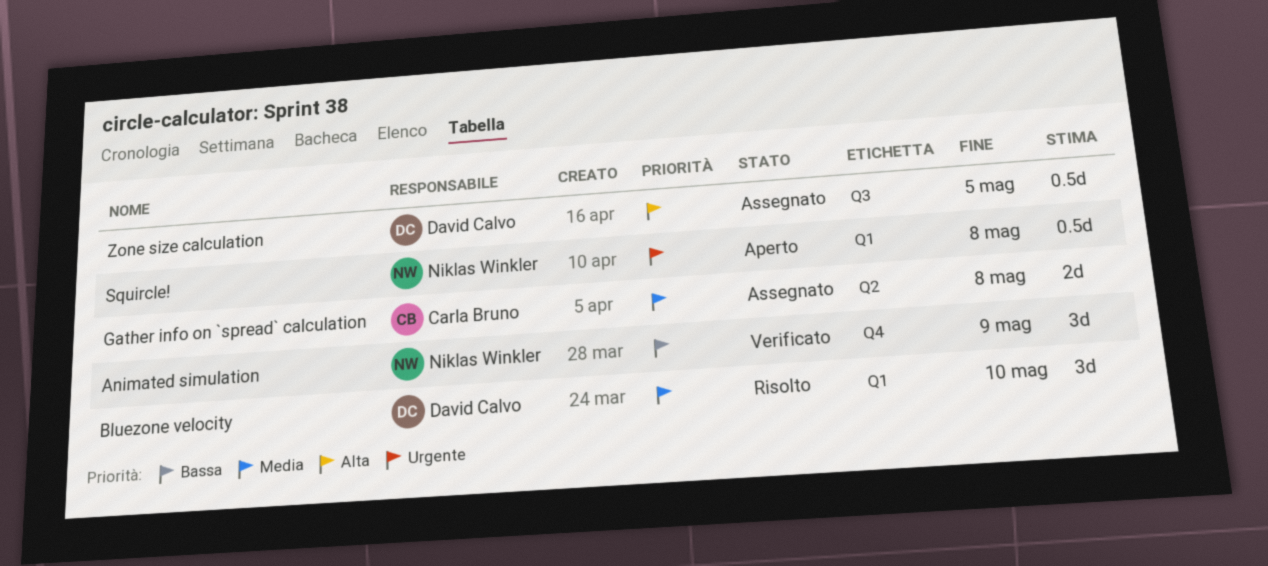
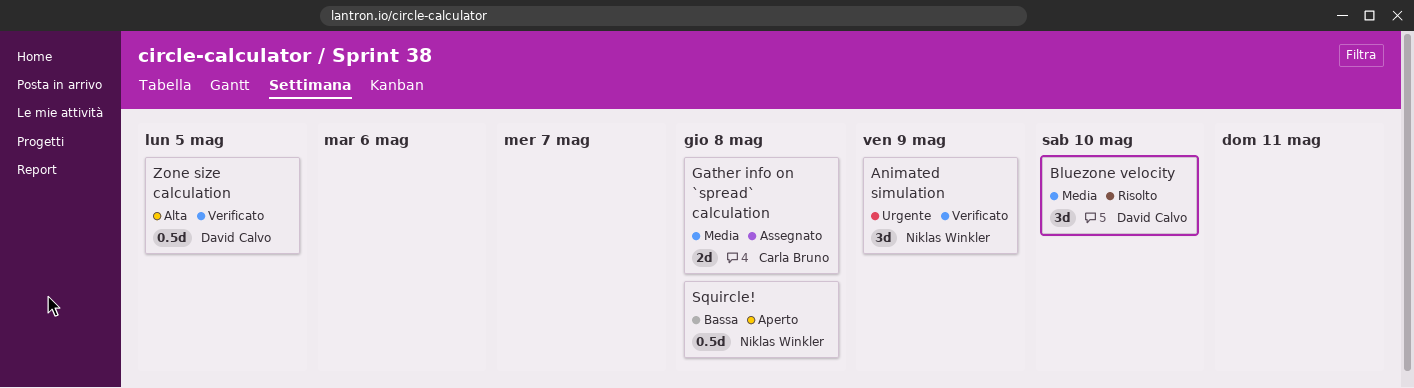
Animated simulation, priority: Bassa -> Urgente
Squircle!, priority: Urgente -> Bassa
Zone size calculation, status: Assegnato -> Verificato

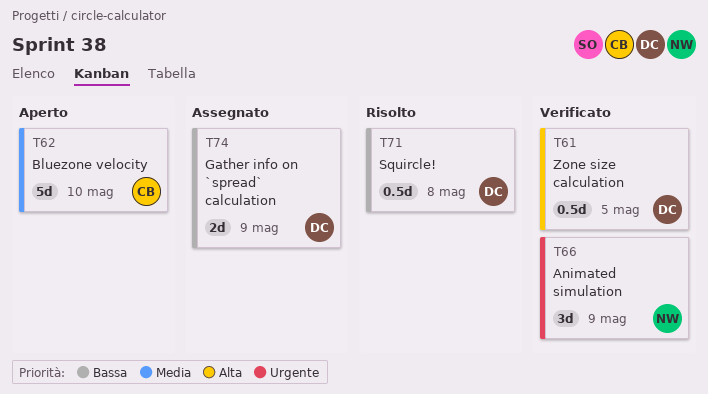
Bluezone velocity, status: Risolto -> Aperto
Bluezone velocity, owner: David Calvo -> Carla Bruno
Bluezone velocity, estimate: 3d -> 5d
Gather info on `spread` calculation, owner: Carla Bruno -> David Calvo
Gather info on `spread` calculation, priority: Media -> Bassa
Gather info on `spread` calculation, due: May 8 -> May 9
Squircle!, status: Aperto -> Risolto
Squircle!, owner: Niklas Winkler -> David Calvo

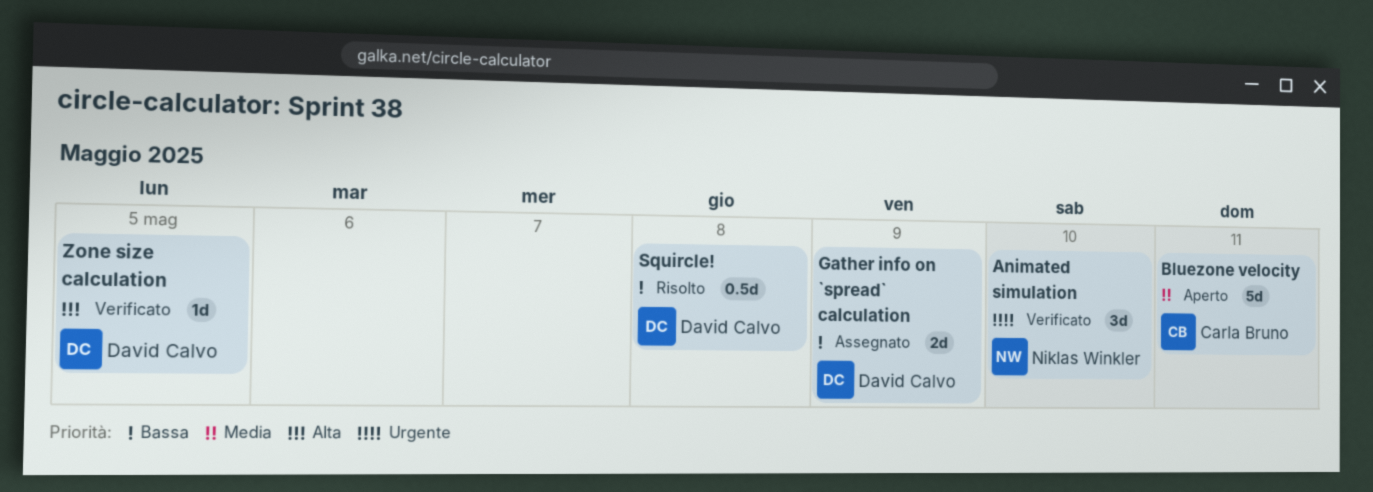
Animated simulation, due: May 9 -> May 10
Bluezone velocity, due: May 10 -> May 11
Zone size calculation, estimate: 0.5d -> 1d

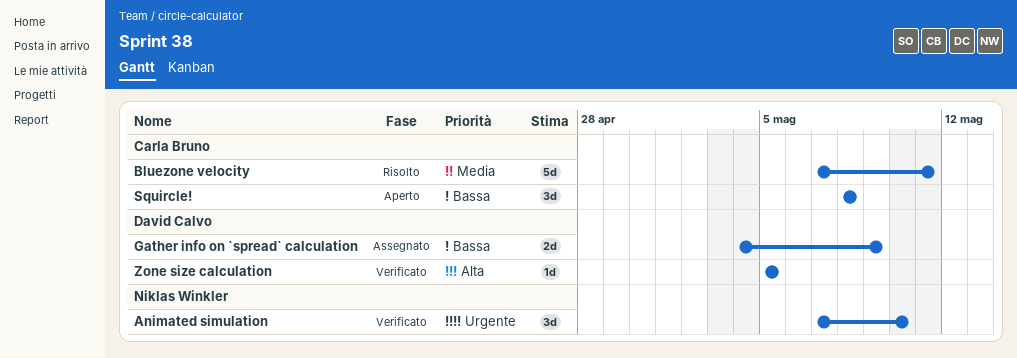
Bluezone velocity, status: Aperto -> Risolto
Squircle!, status: Risolto -> Aperto
Squircle!, owner: David Calvo -> Carla Bruno
Squircle!, estimate: 0.5d -> 3d

